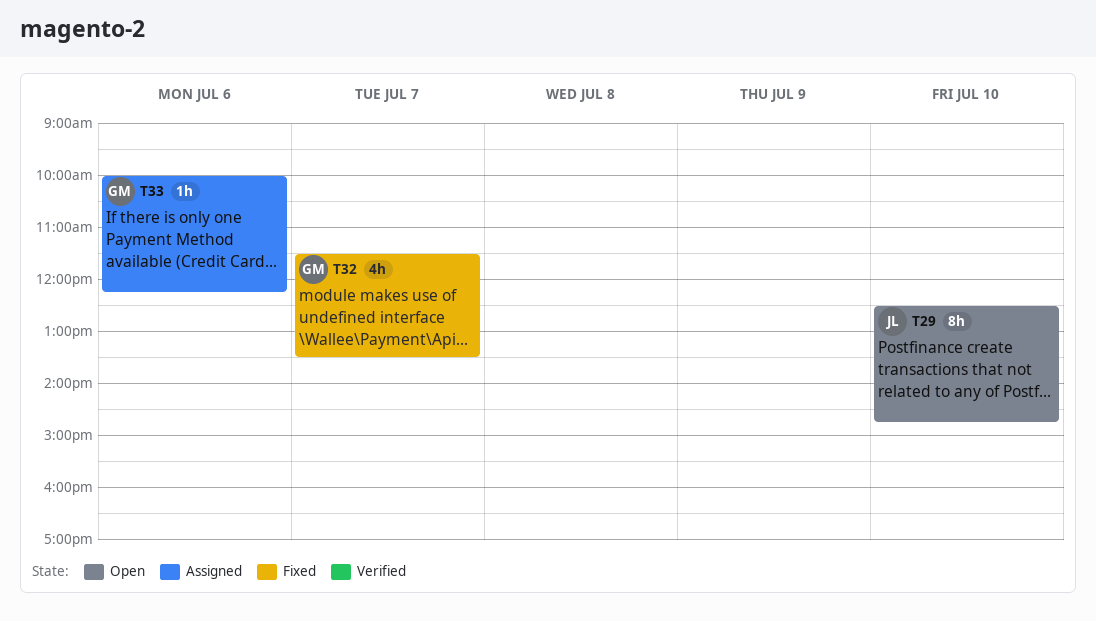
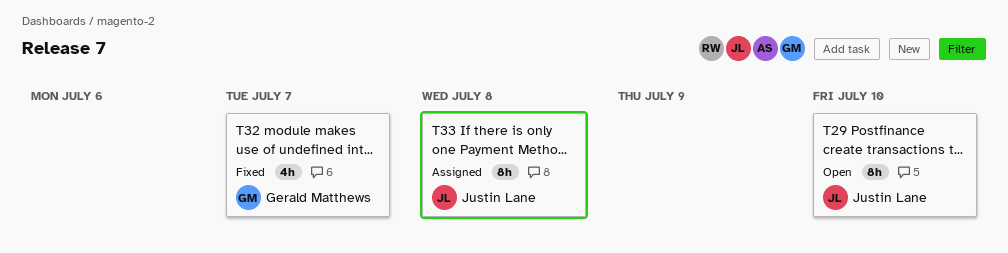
T33, owner: Gerald Matthews -> Justin Lane
T33, estimate: 1h -> 8h
T33, day: Jul 6 -> Jul 8

